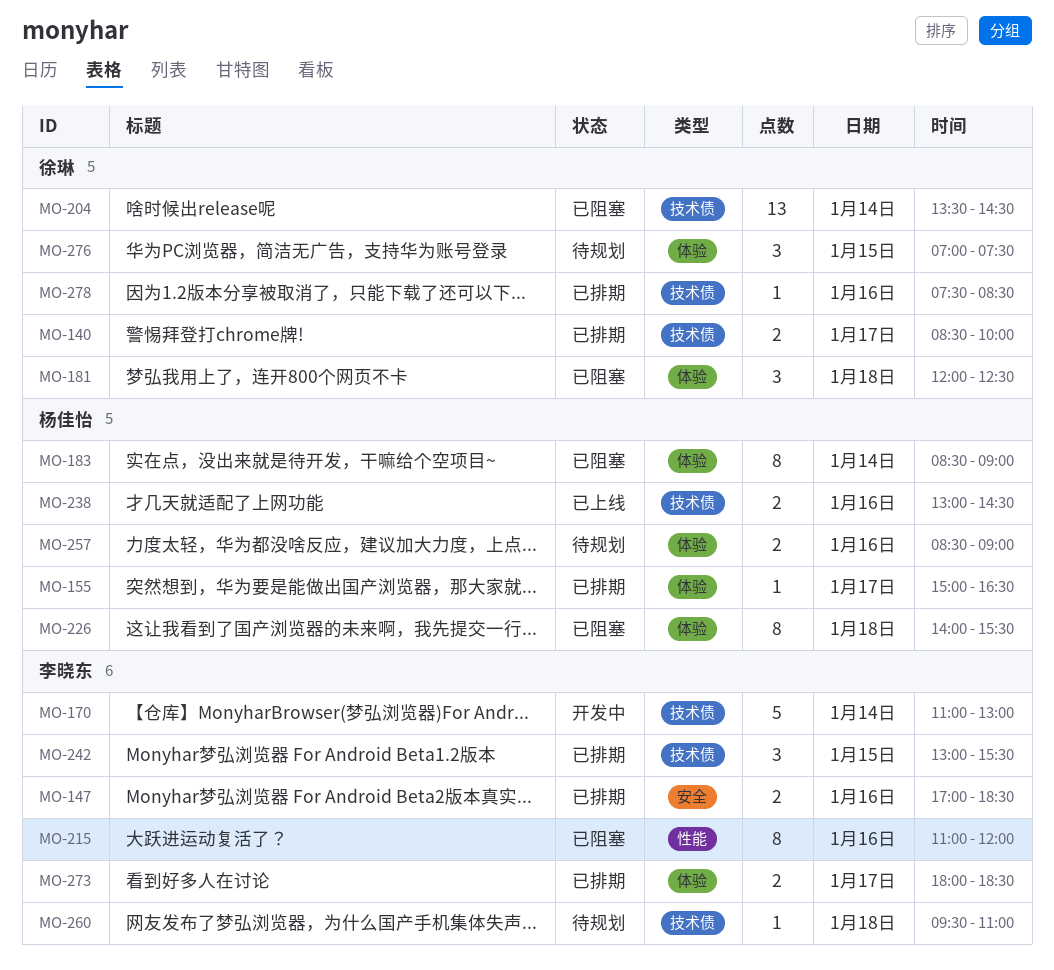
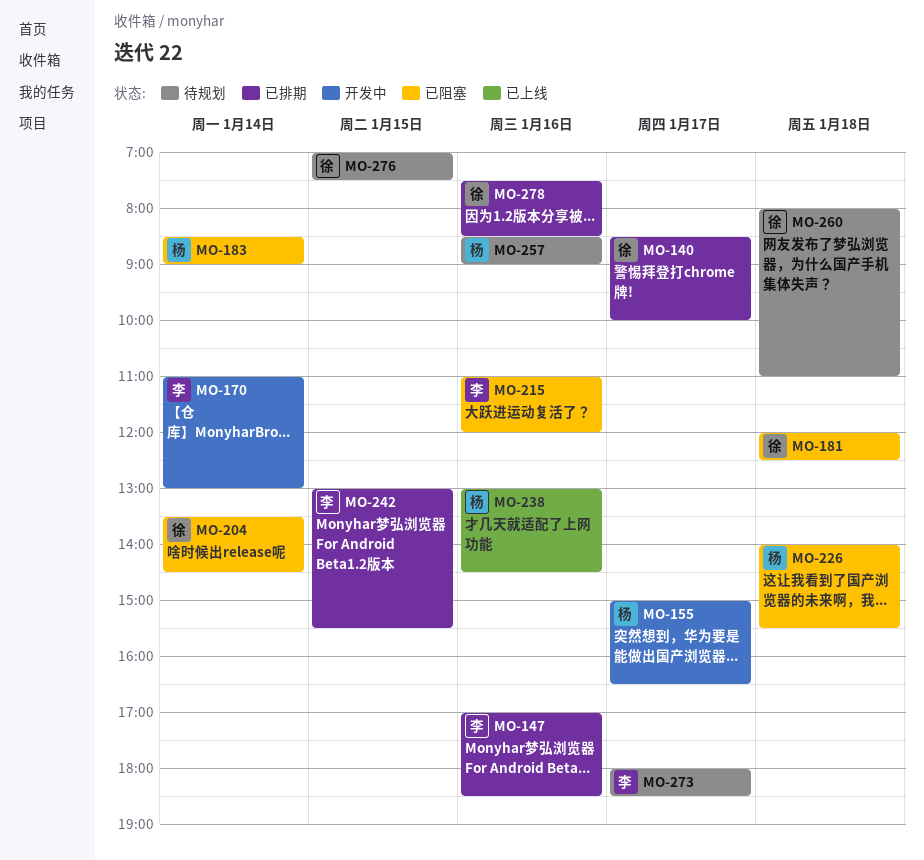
MO-155, status: 已排期 -> 开发中
MO-260, owner: 李晓东 -> 徐琳
MO-260, begins: 09:30 -> 08:00
MO-273, status: 已排期 -> 待规划

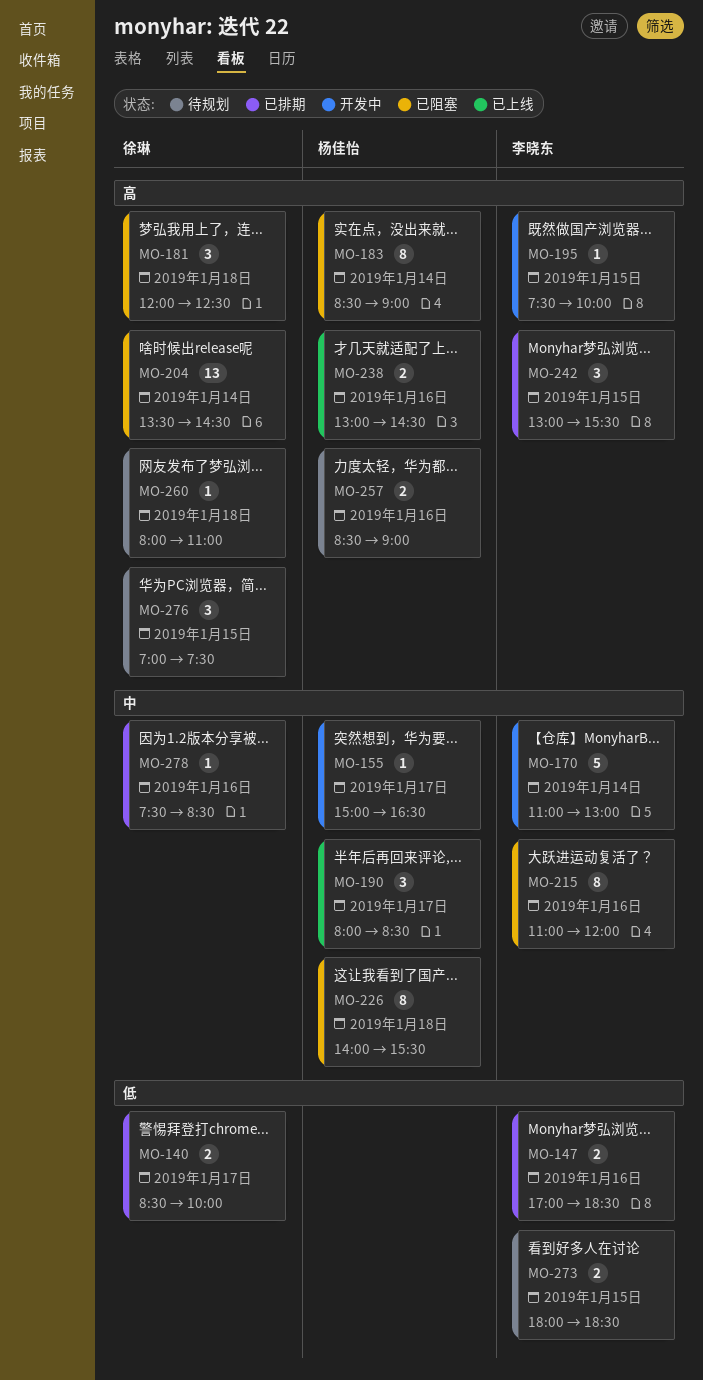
MO-190: none -> present
MO-195: none -> present
MO-273, day: Jan 17 -> Jan 15

